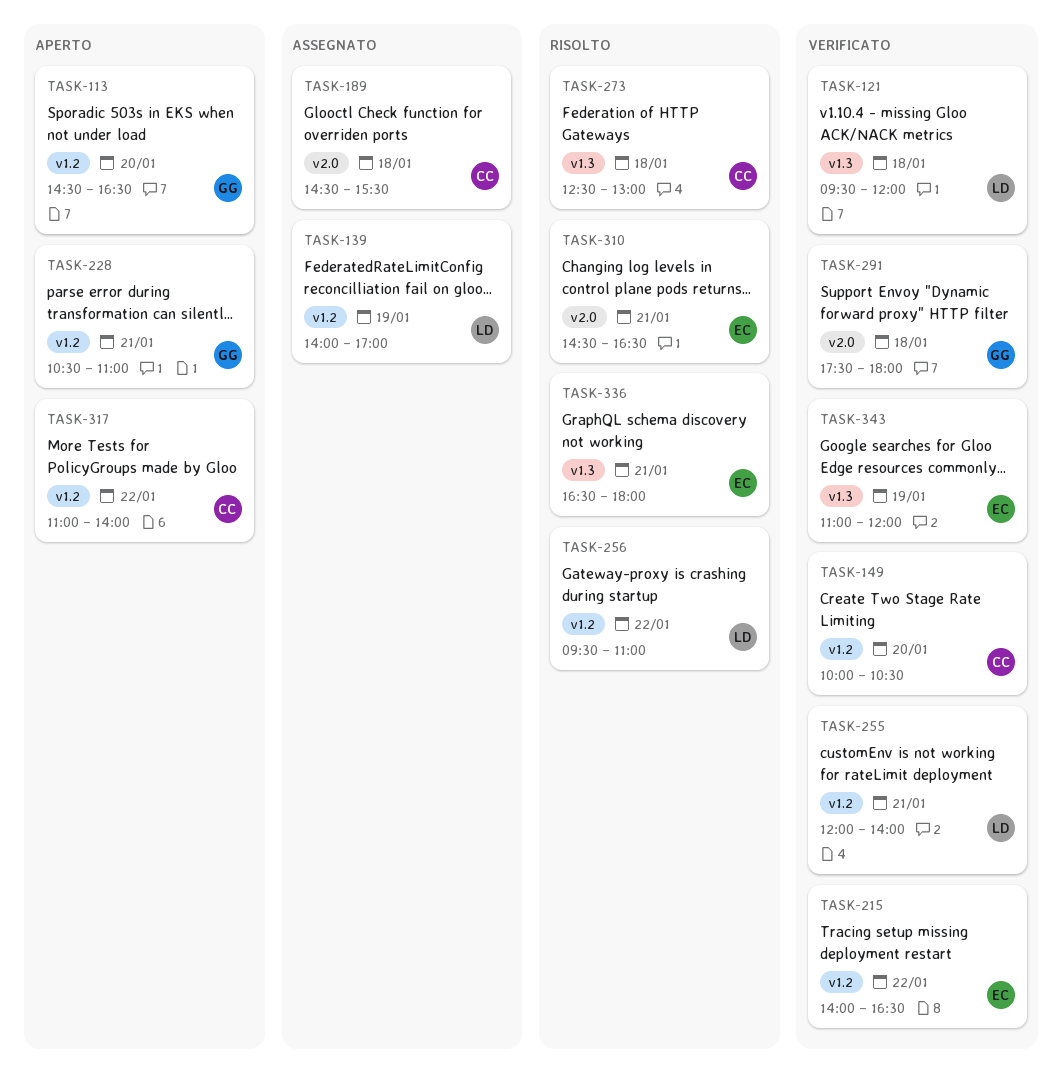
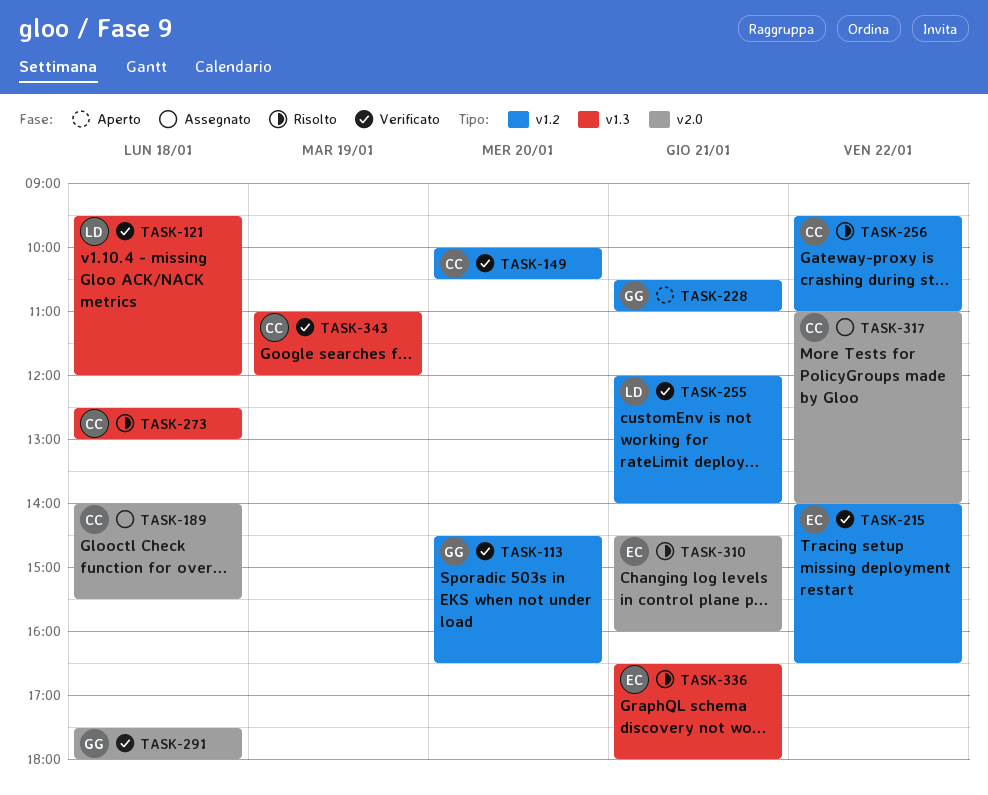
TASK-113, status: Aperto -> Verificato
TASK-139: present -> none
TASK-189, begins: 14:30 -> 14:00
TASK-256, owner: LD -> CC
TASK-310, ends: 16:30 -> 16:00
TASK-317, status: Aperto -> Assegnato
TASK-317, label: v1.2 -> v2.0
TASK-343, owner: EC -> CC

